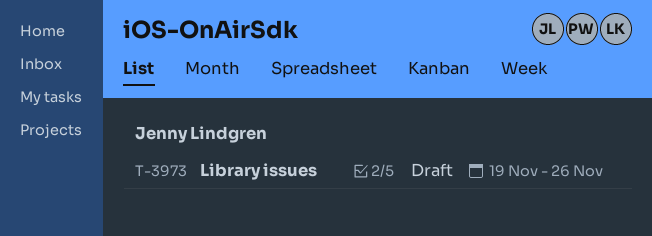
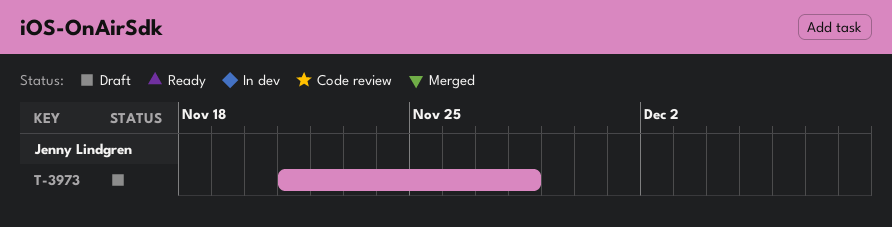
T-3973, start: Nov 19 -> Nov 21
T-3973, due: Nov 26 -> Nov 28

